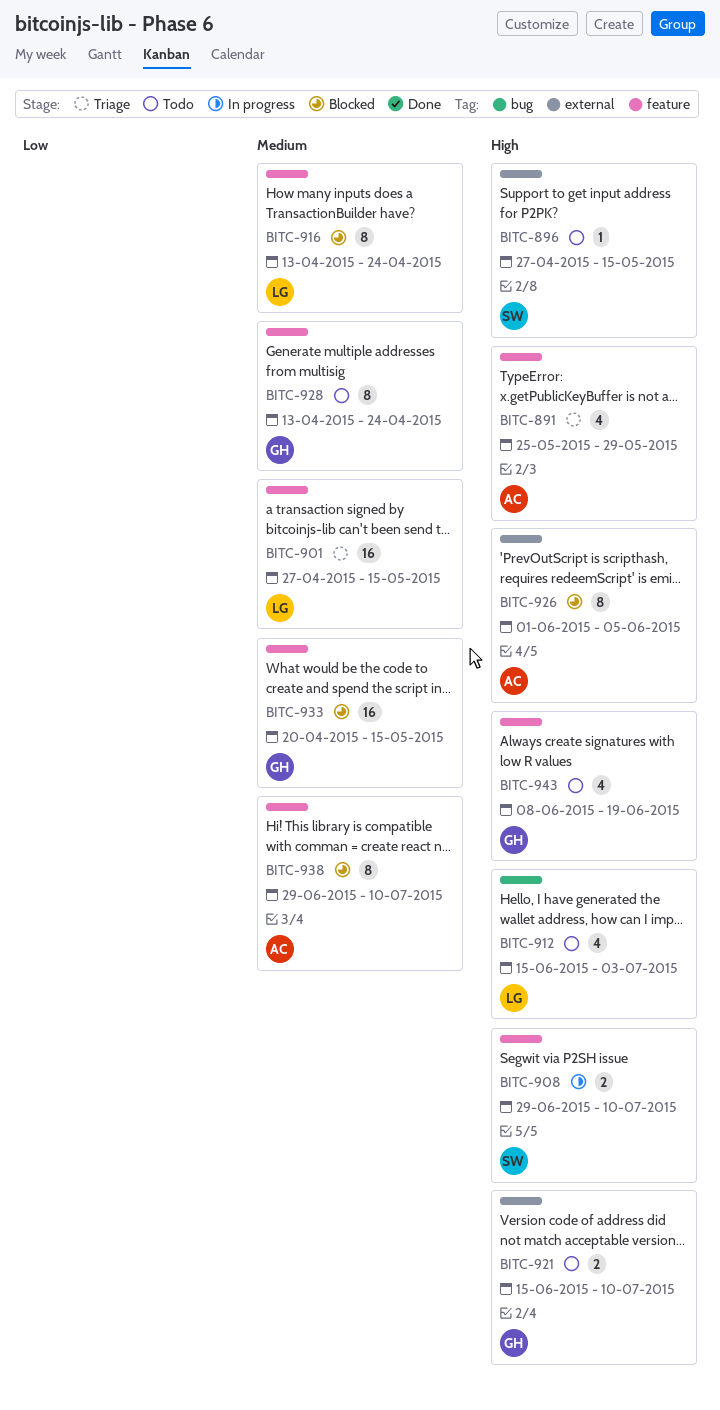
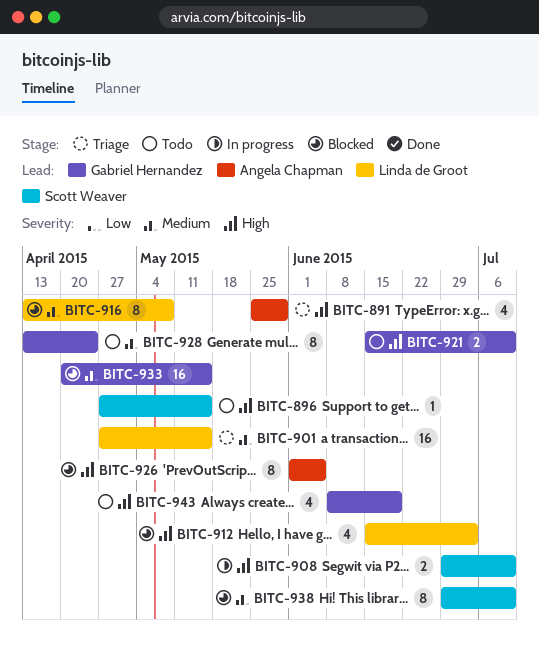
BITC-912, status: Todo -> Blocked
BITC-916, due: Apr 24 -> May 8
BITC-938, owner: Angela Chapman -> Scott Weaver

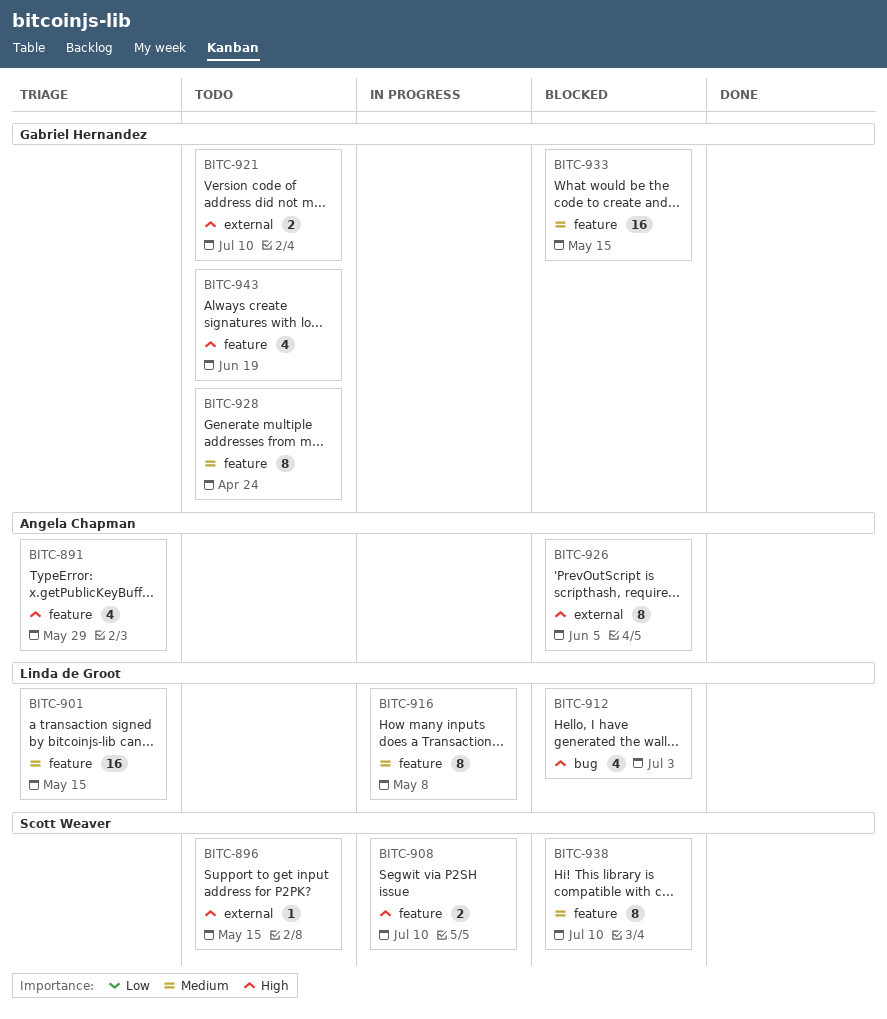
BITC-916, status: Blocked -> In progress

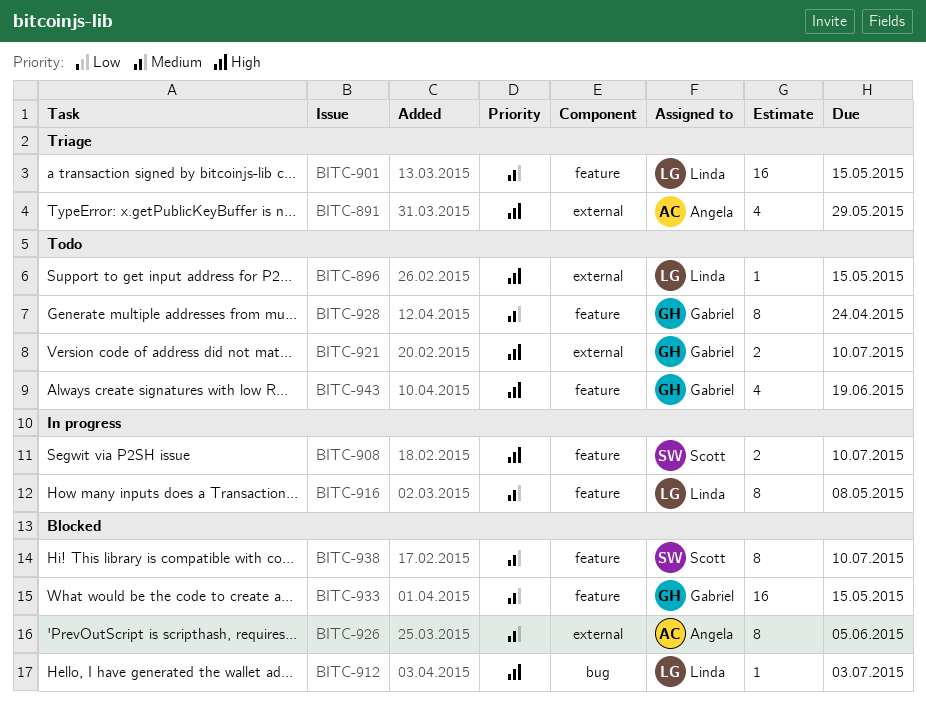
BITC-891, label: feature -> external
BITC-896, owner: Scott Weaver -> Linda de Groot
BITC-912, estimate: 4 -> 1
BITC-926, priority: High -> Medium

